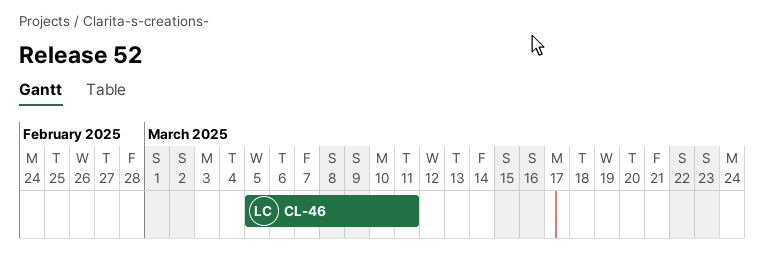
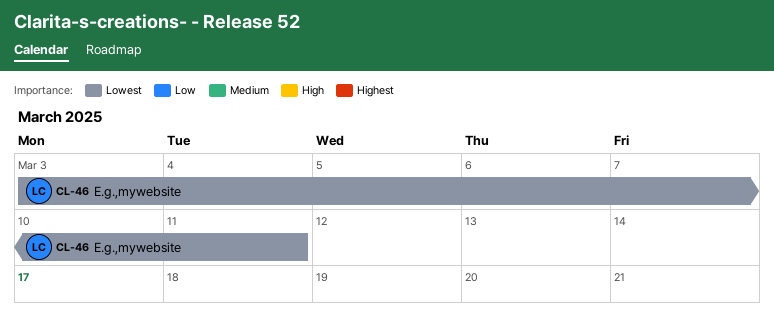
CL-46, start: Mar 5 -> Mar 3

